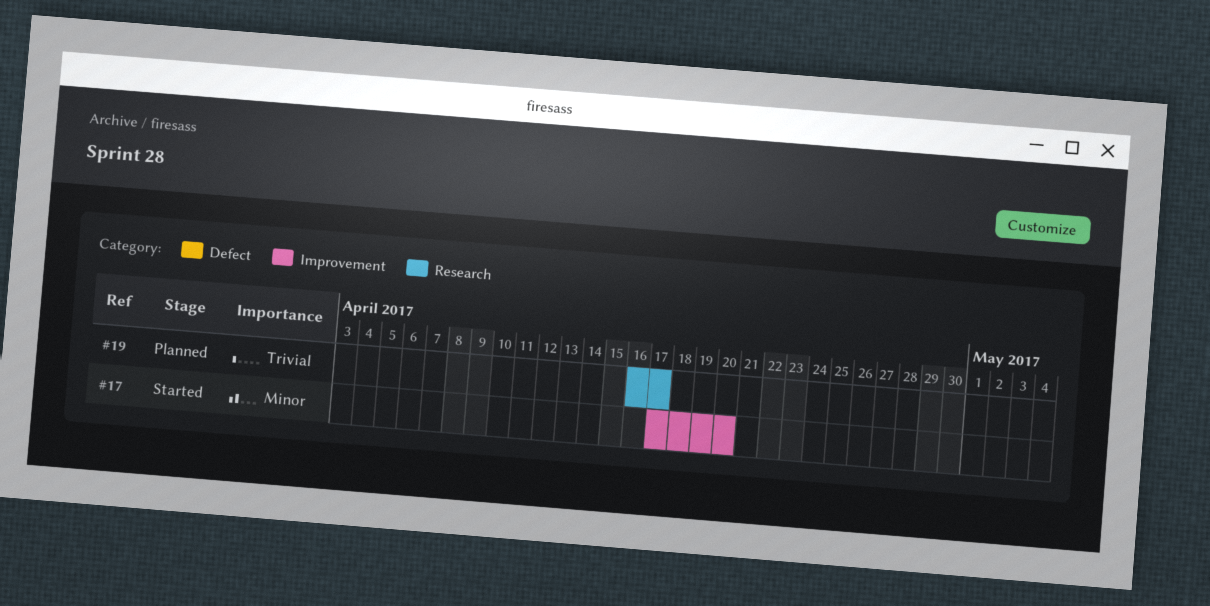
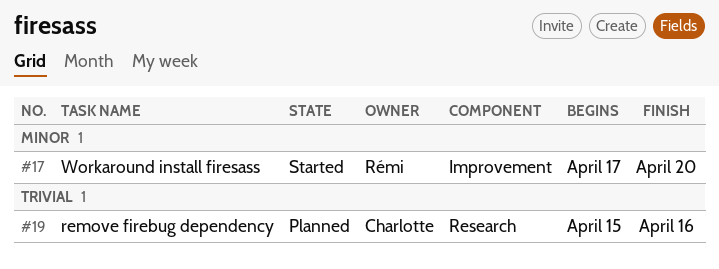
#19, start: Apr 16 -> Apr 15
#19, due: Apr 17 -> Apr 16

